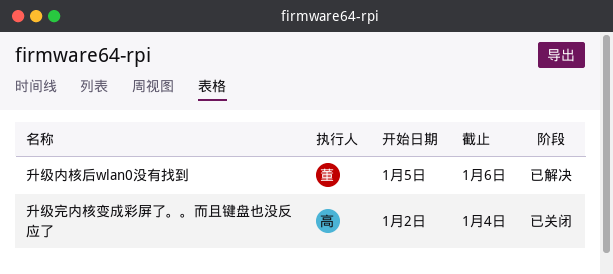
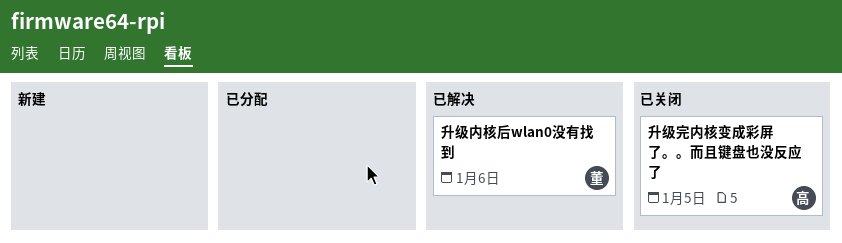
升级完内核变成彩屏了。。而且键盘也没反应了, due: Jan 4 -> Jan 5

